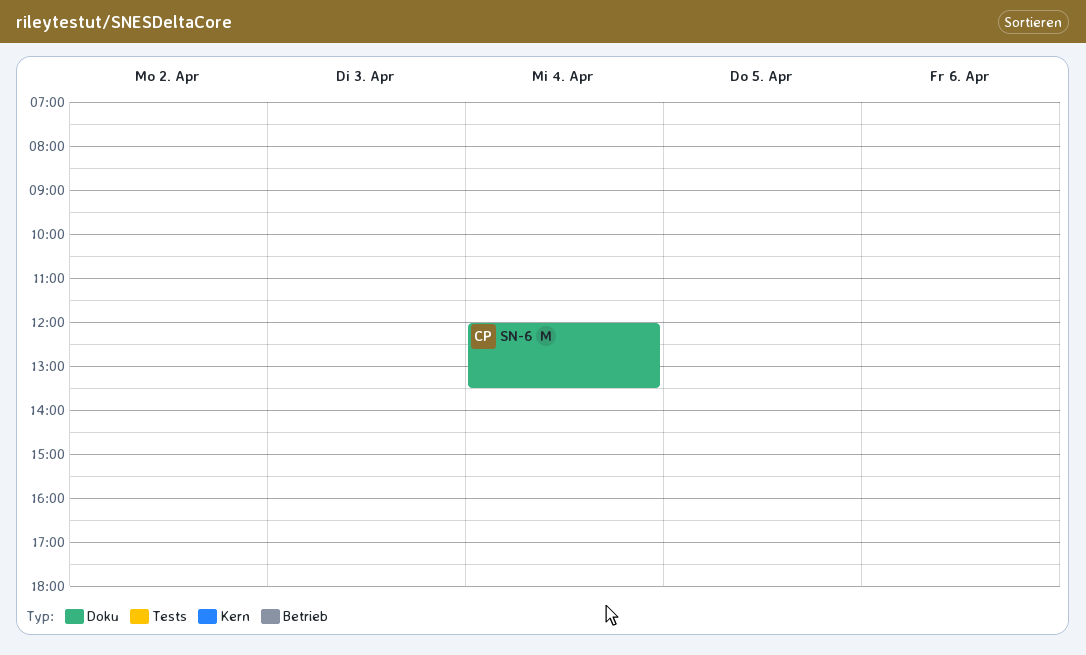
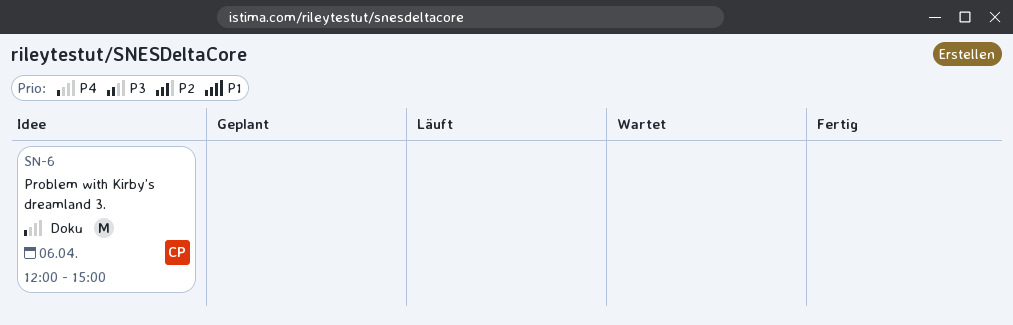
SN-6, day: Apr 4 -> Apr 6
SN-6, ends: 13:30 -> 15:00

